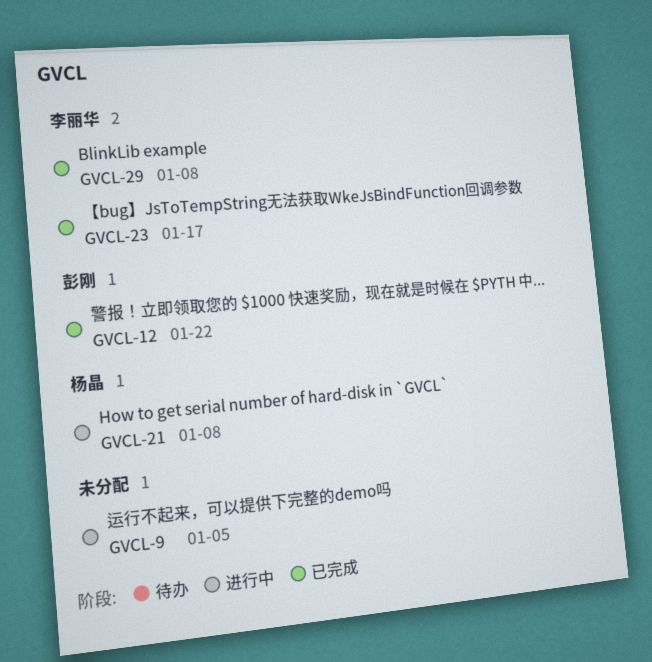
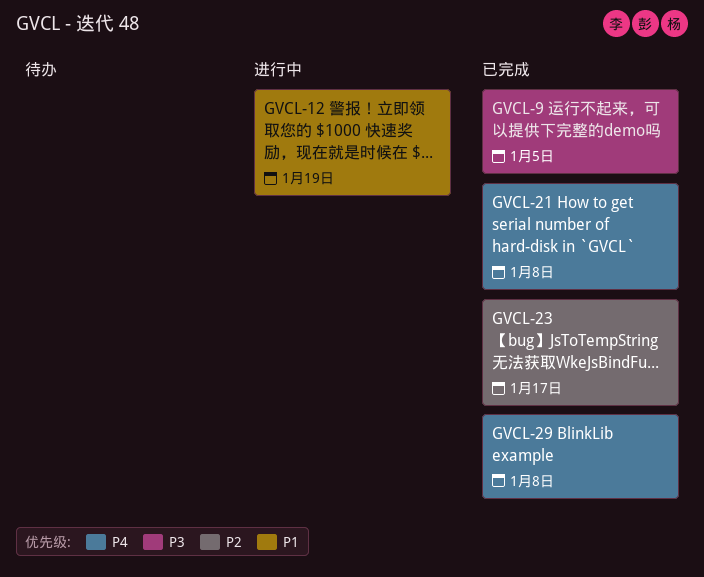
GVCL-9, status: 进行中 -> 已完成
GVCL-12, status: 已完成 -> 进行中
GVCL-12, due: Jan 22 -> Jan 19
GVCL-21, status: 进行中 -> 已完成

